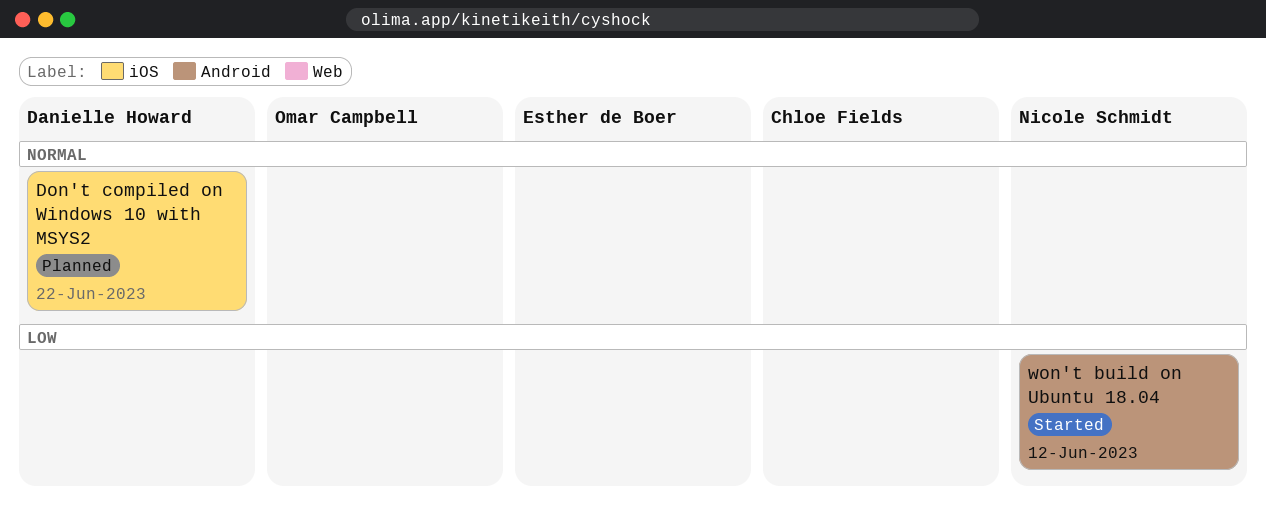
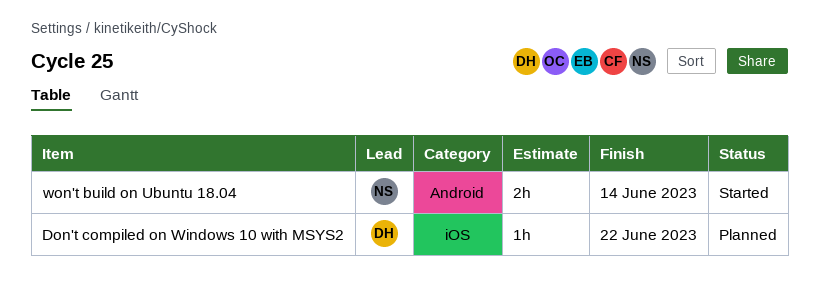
won't build on Ubuntu 18.04, due: Jun 12 -> Jun 14

